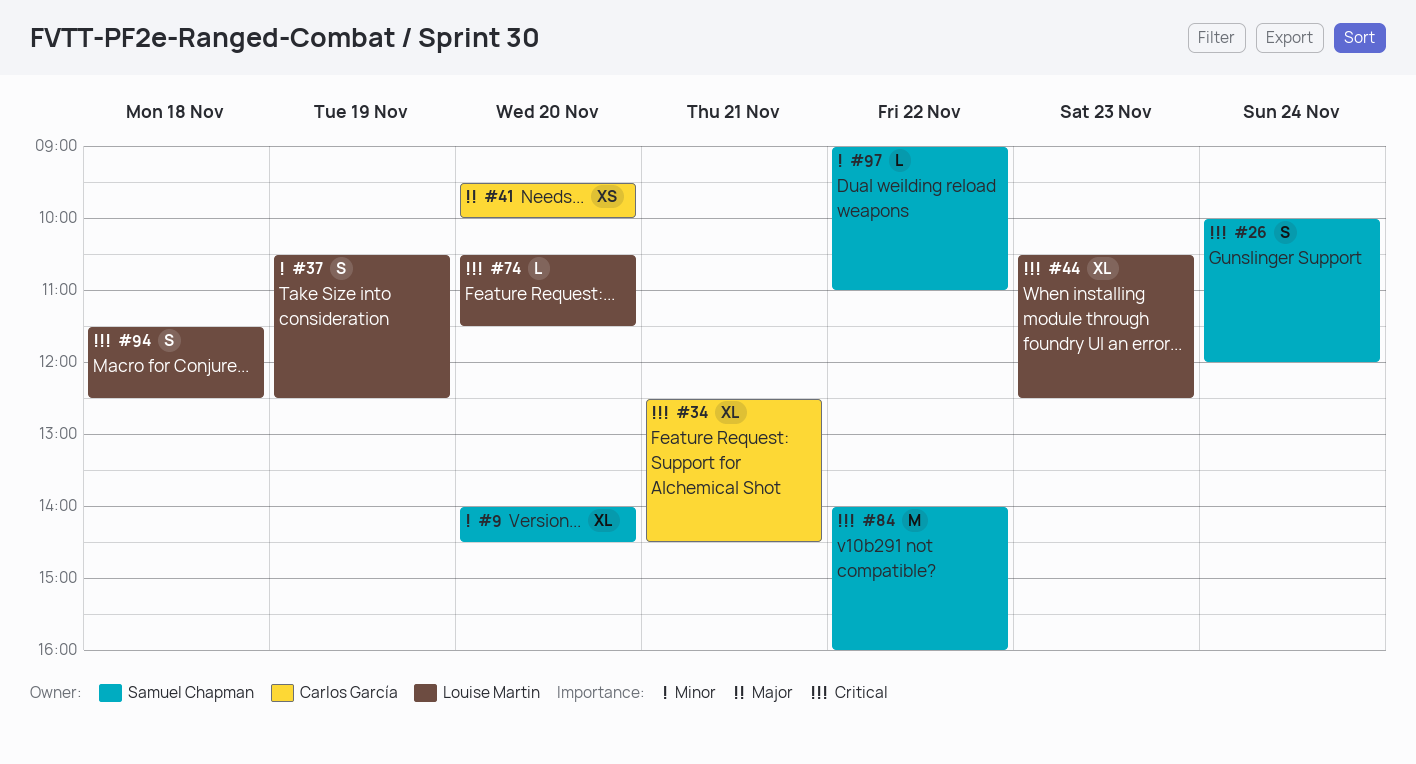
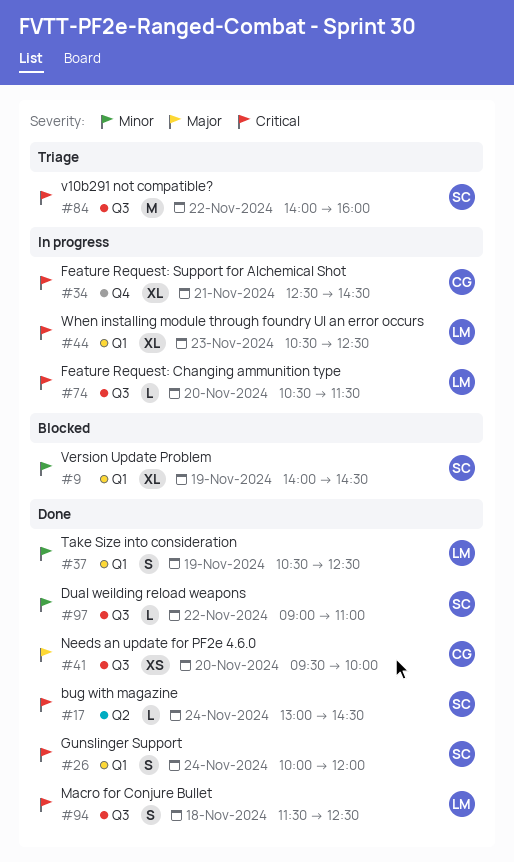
#9, day: Nov 20 -> Nov 19
#17: none -> present

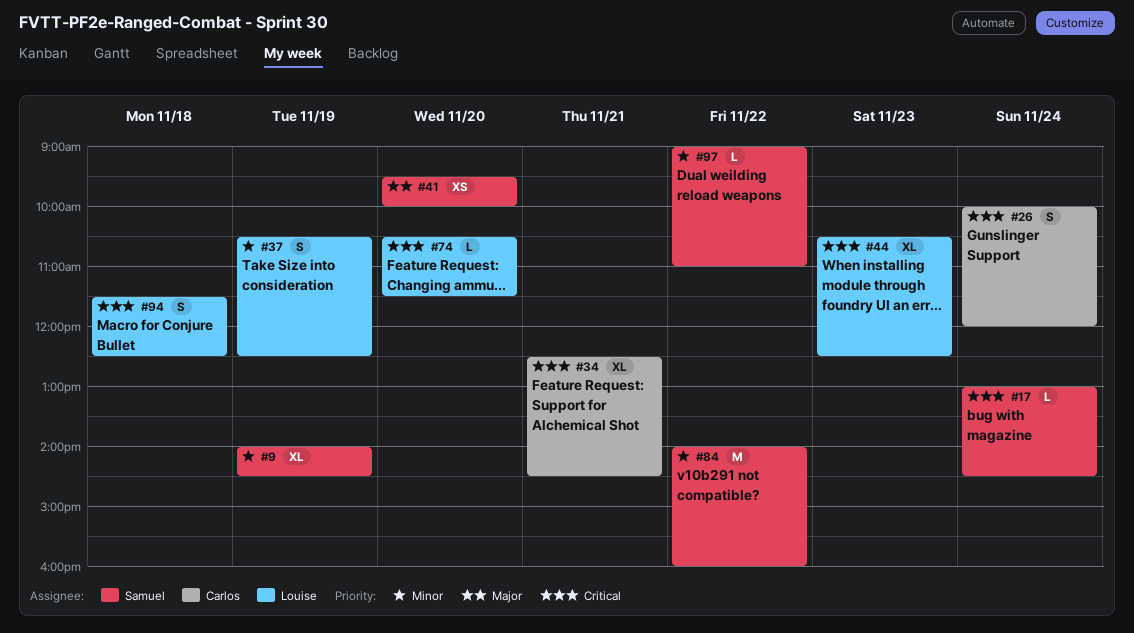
#26, owner: Samuel -> Carlos
#41, owner: Carlos -> Samuel
#84, priority: Critical -> Minor

